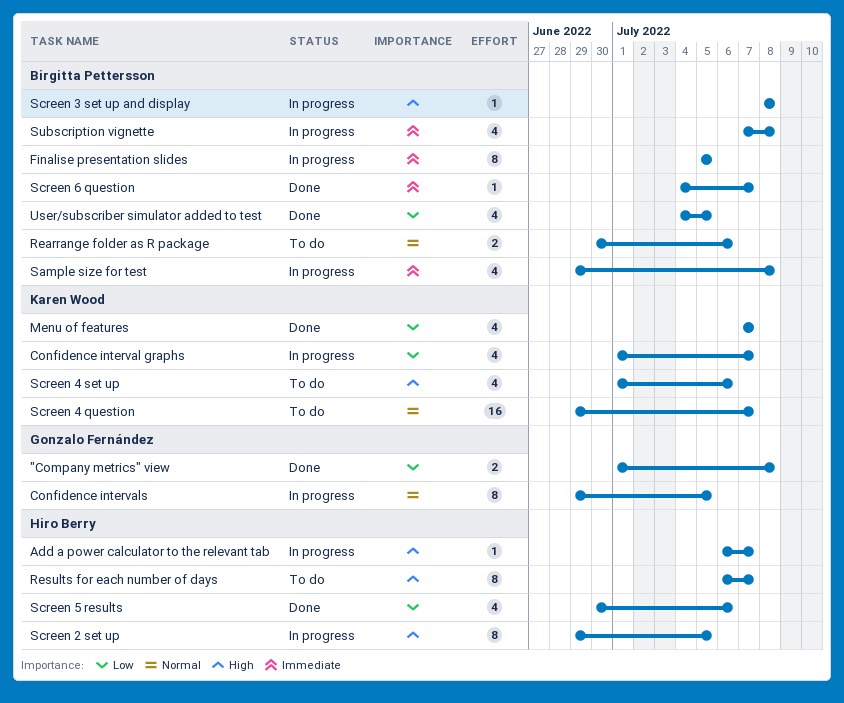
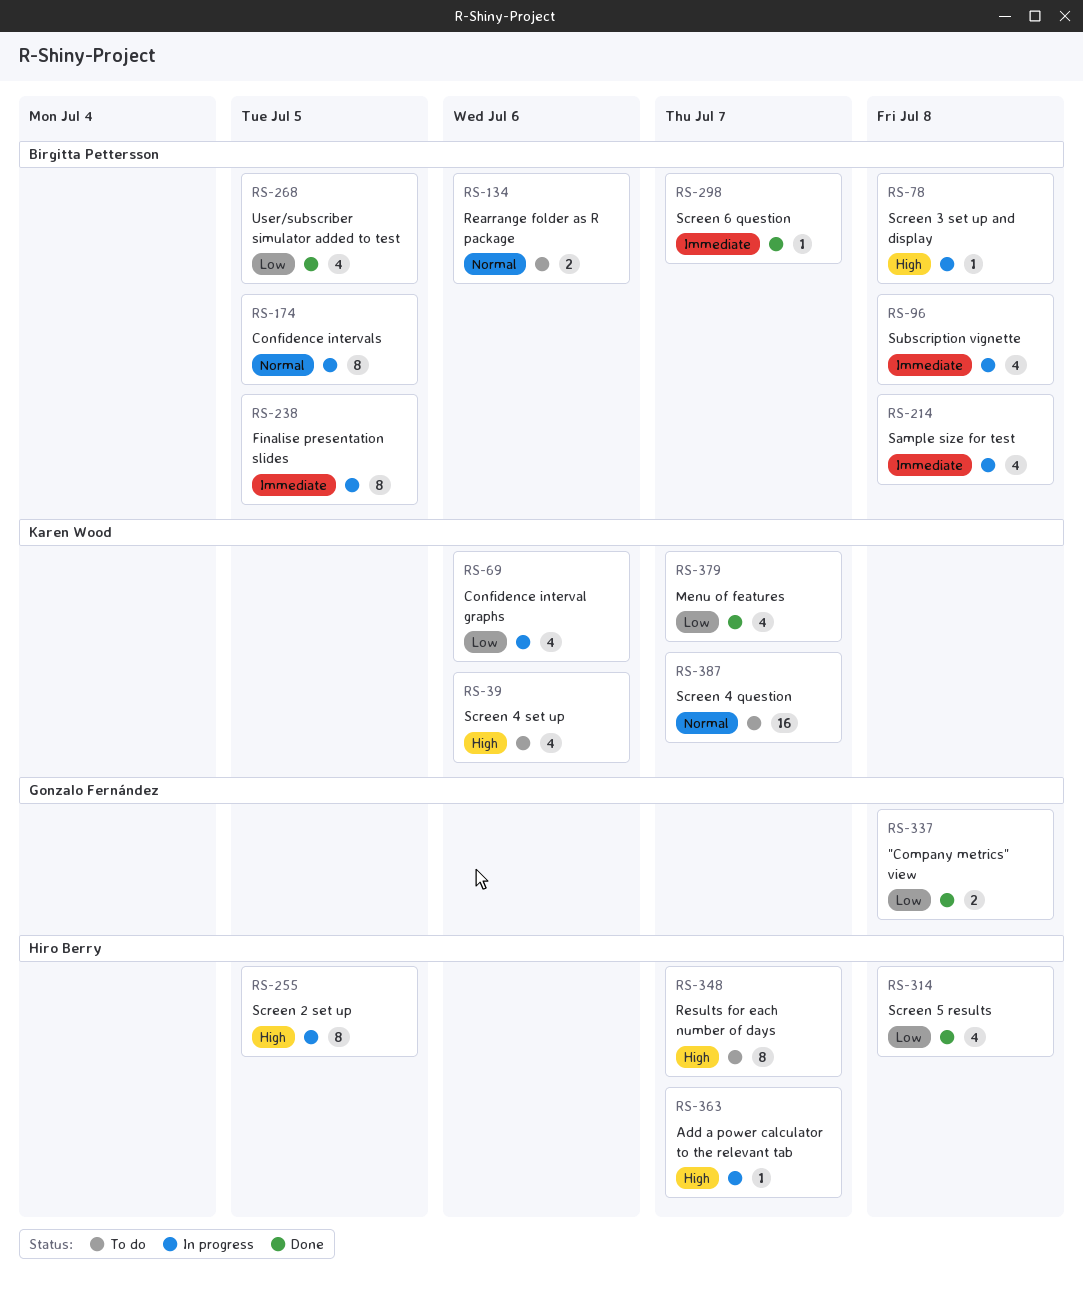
Confidence interval graphs, due: Jul 7 -> Jul 6
Confidence intervals, owner: Gonzalo Fernández -> Birgitta Pettersson
Screen 5 results, due: Jul 6 -> Jul 8

